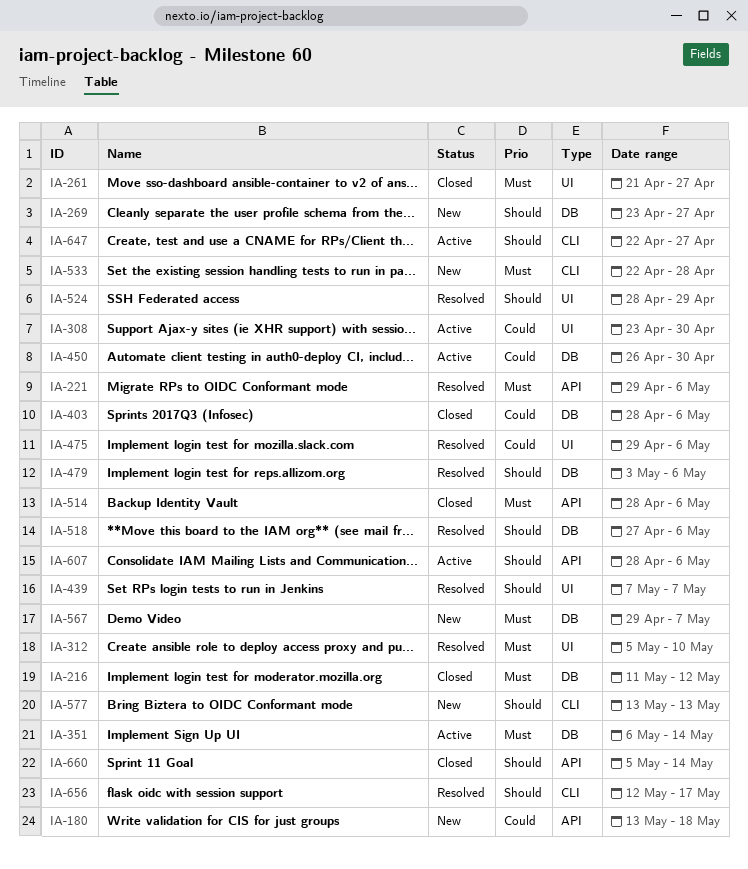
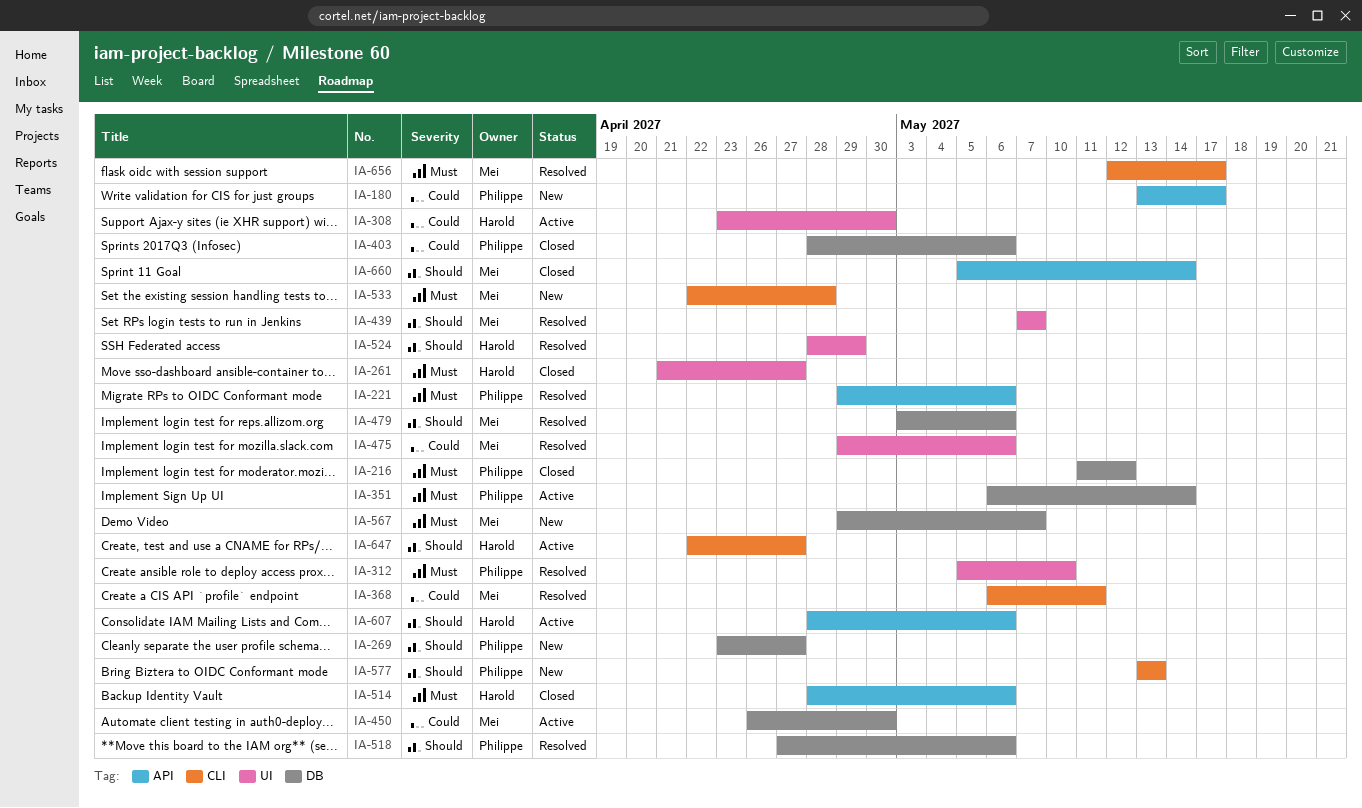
IA-180, due: May 18 -> May 17
IA-368: none -> present
IA-656, priority: Should -> Must

